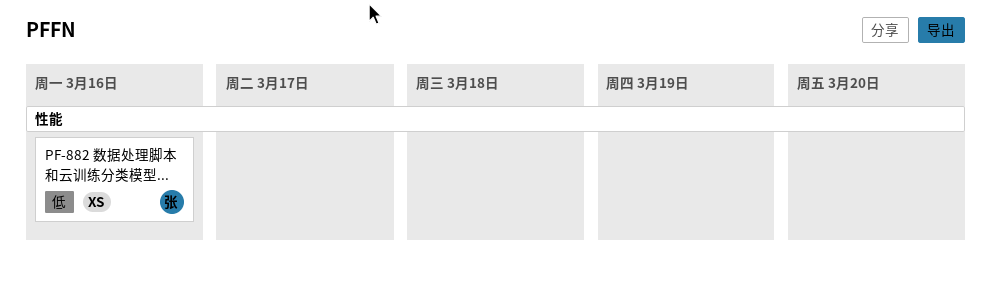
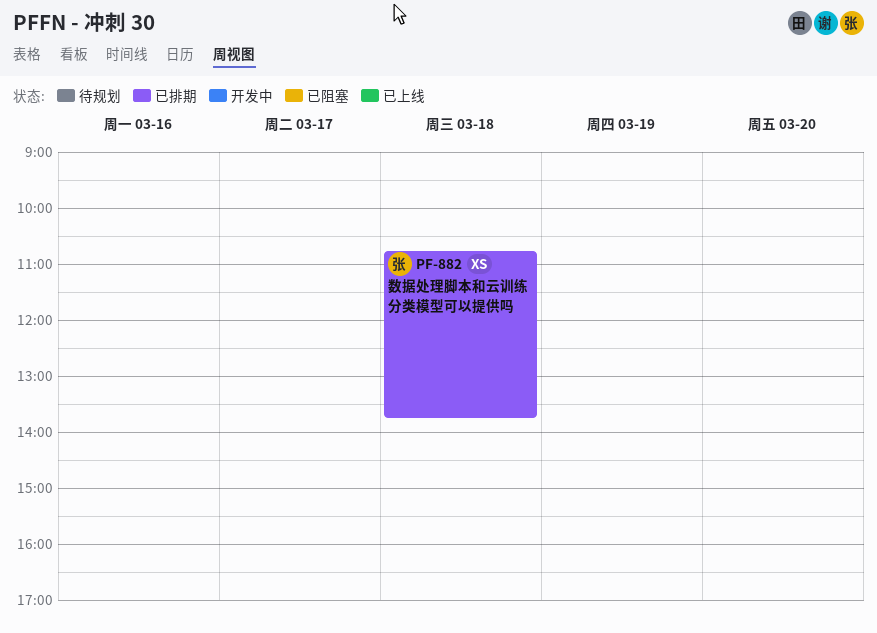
PF-882, day: Mar 16 -> Mar 18

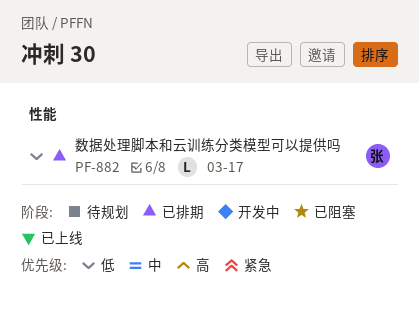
PF-882, estimate: XS -> L
PF-882, day: Mar 18 -> Mar 17

